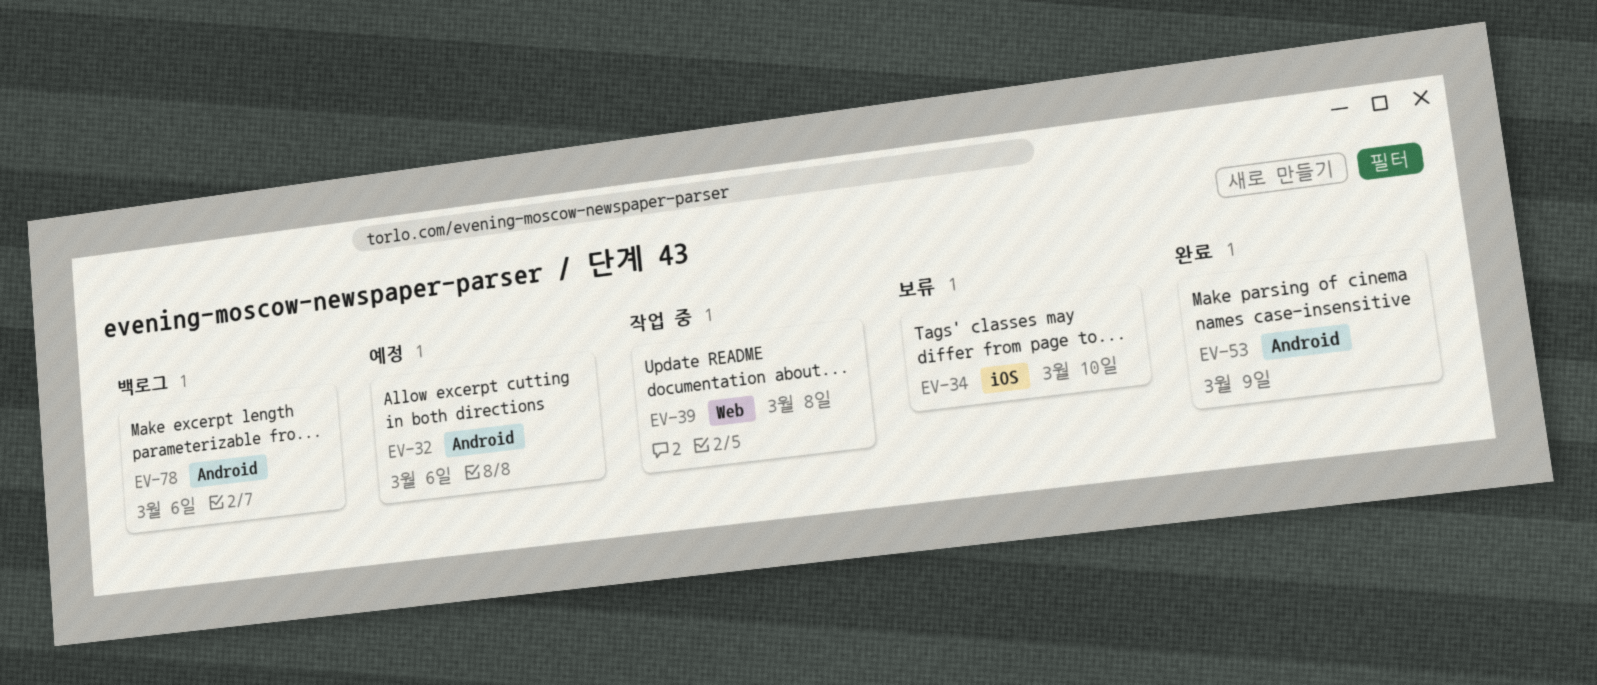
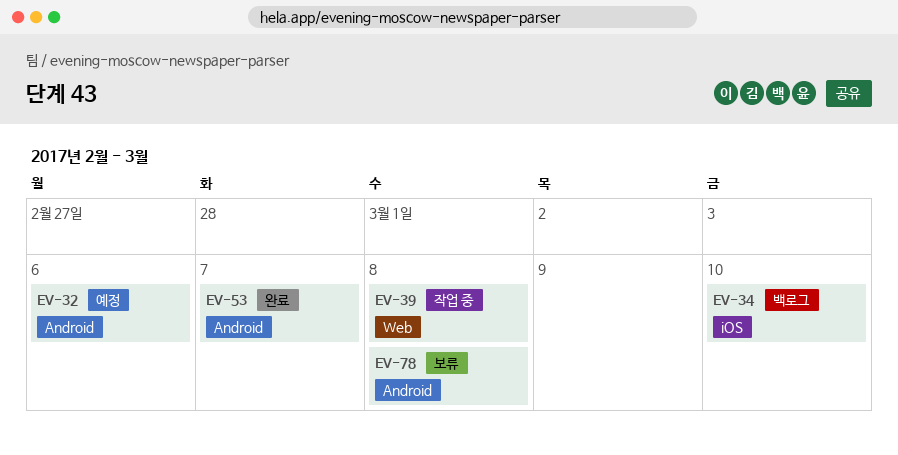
EV-34, status: 보류 -> 백로그
EV-53, due: Mar 9 -> Mar 7
EV-78, status: 백로그 -> 보류
EV-78, due: Mar 6 -> Mar 8

